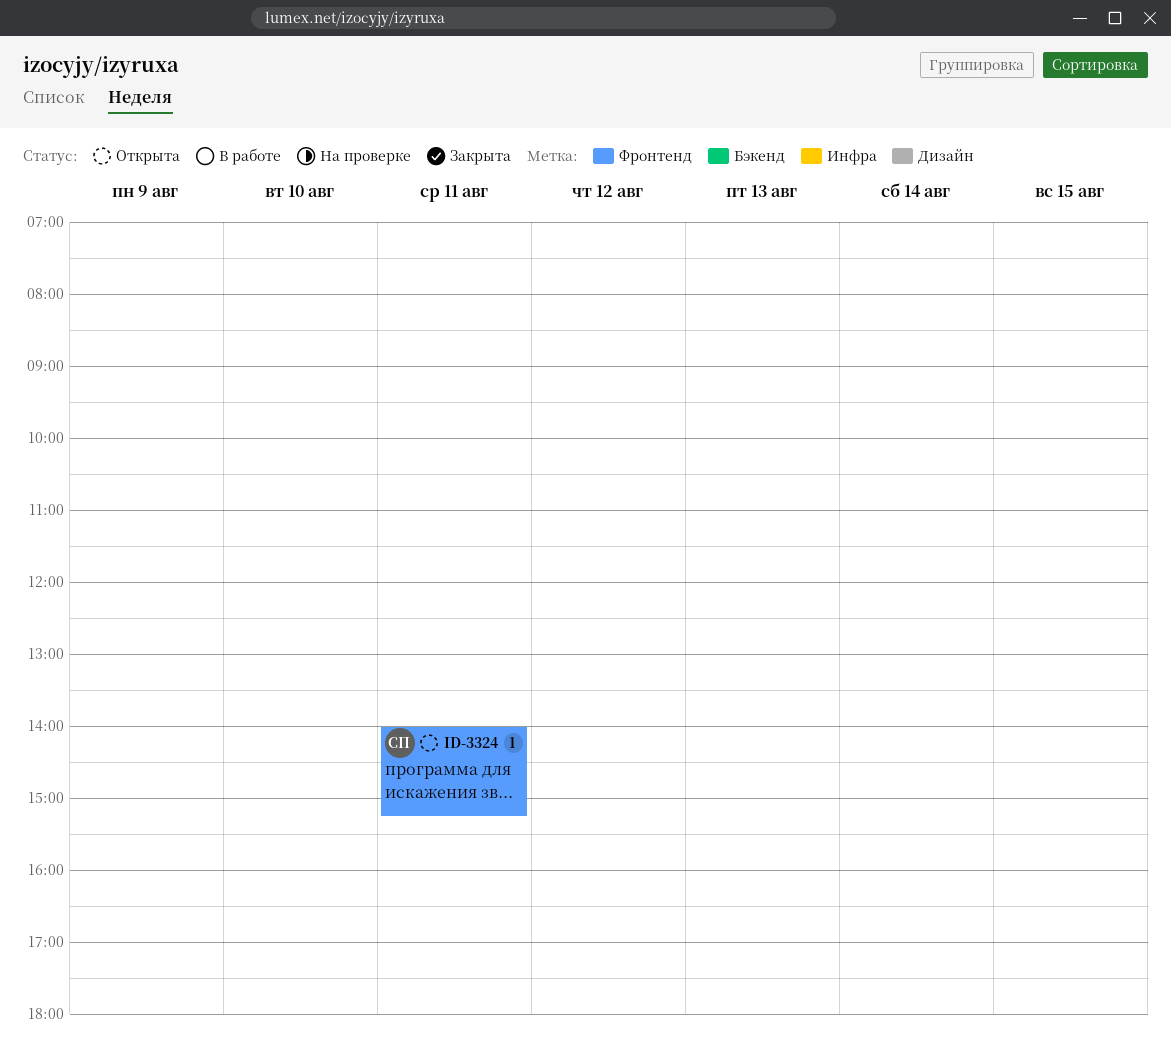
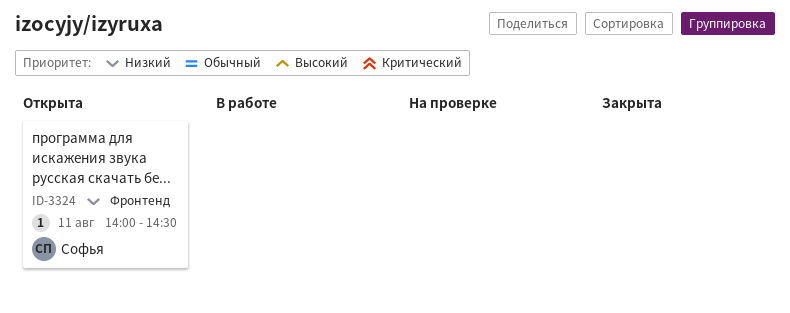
ID-3324, ends: 15:15 -> 14:30

